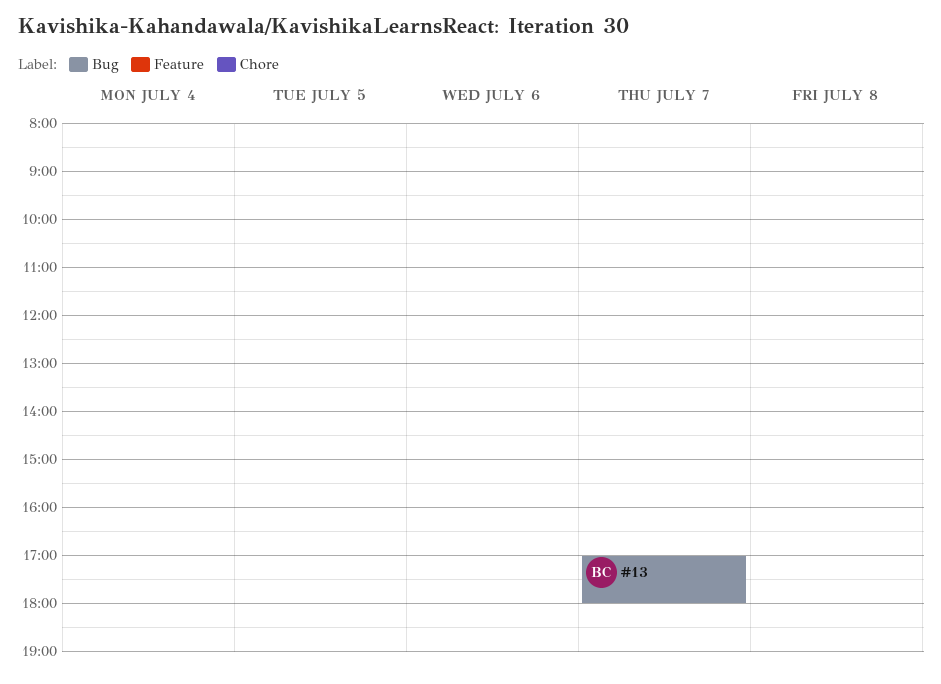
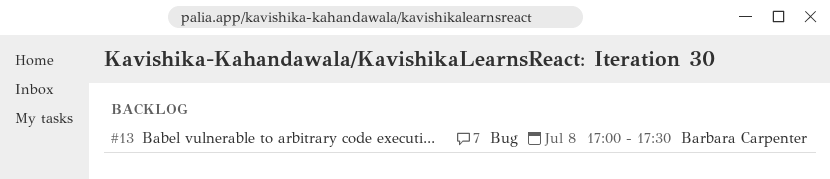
#13, day: Jul 7 -> Jul 8
#13, ends: 18:00 -> 17:30

